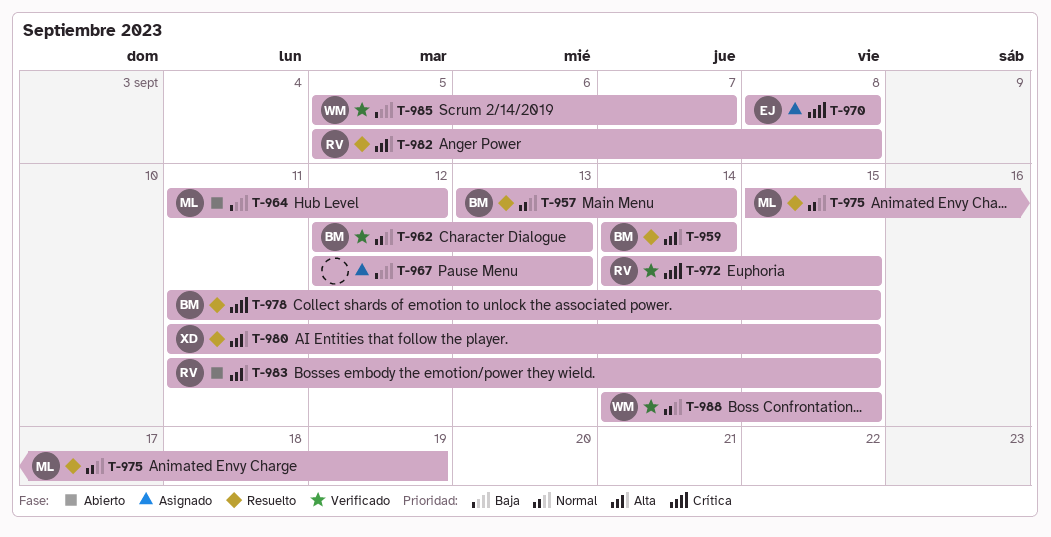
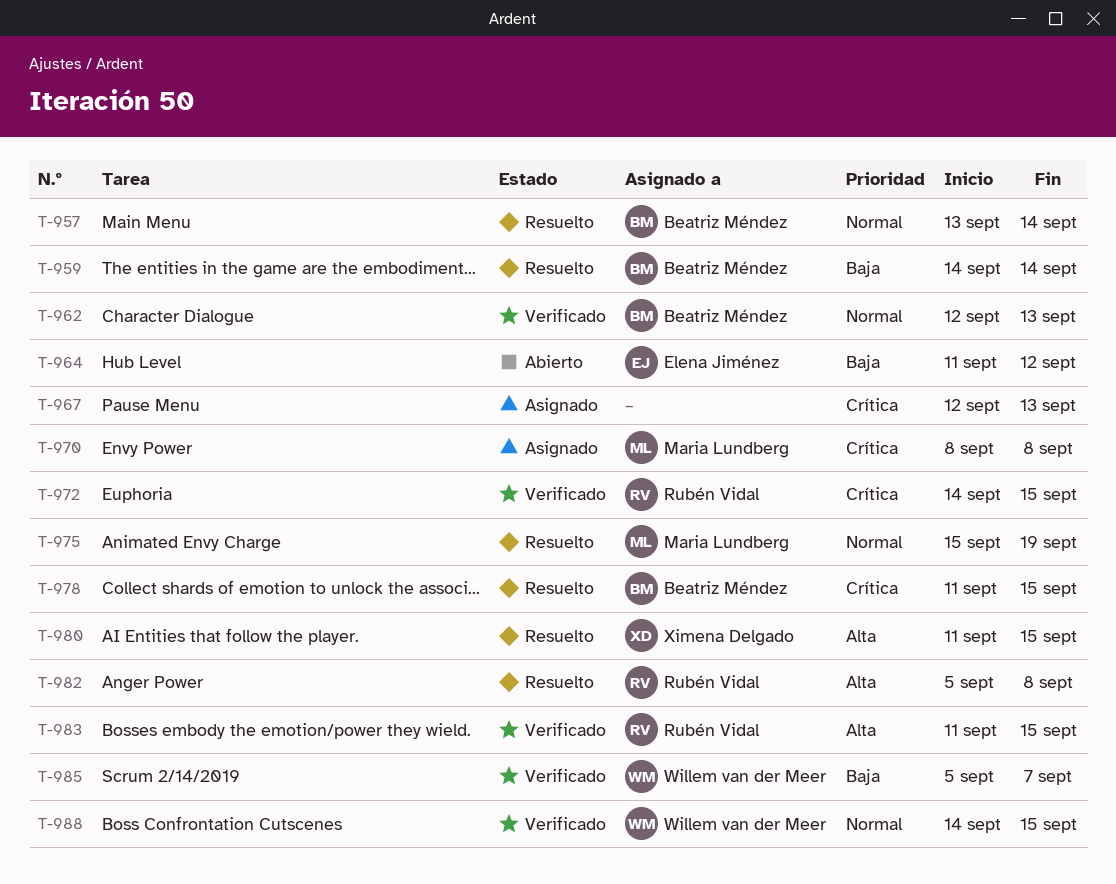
T-959, priority: Alta -> Baja
T-964, owner: Maria Lundberg -> Elena Jiménez
T-967, priority: Baja -> Crítica
T-970, owner: Elena Jiménez -> Maria Lundberg
T-983, status: Abierto -> Verificado

